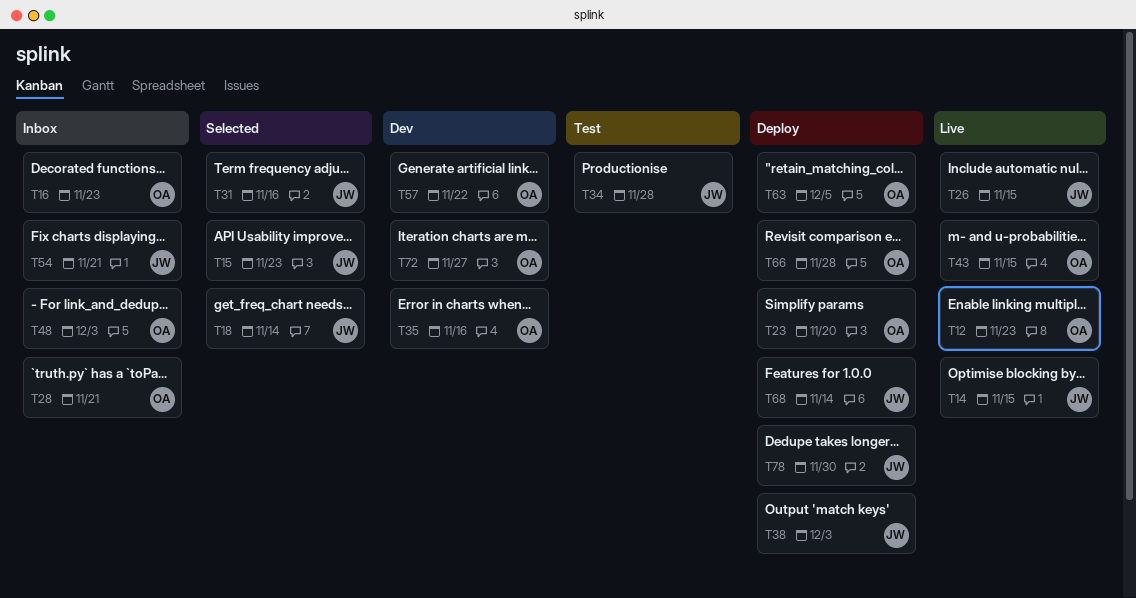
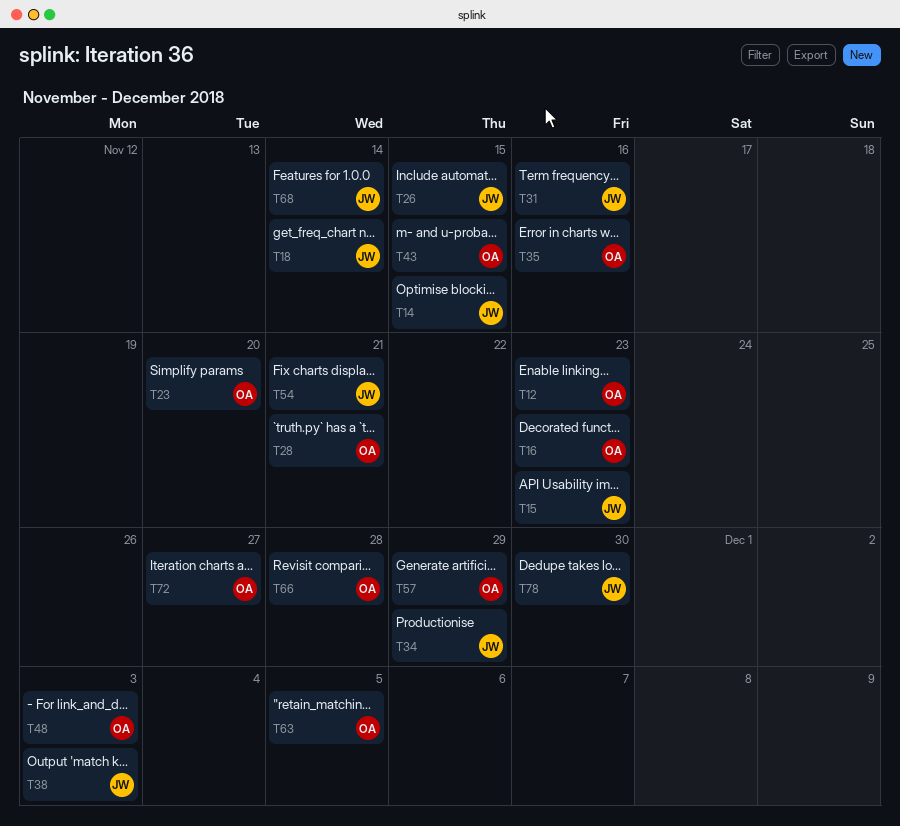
T34, due: Nov 28 -> Nov 29
T57, due: Nov 22 -> Nov 29

